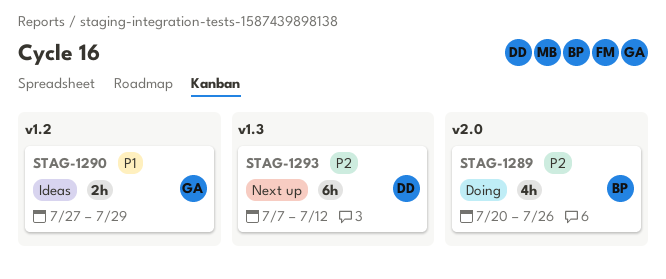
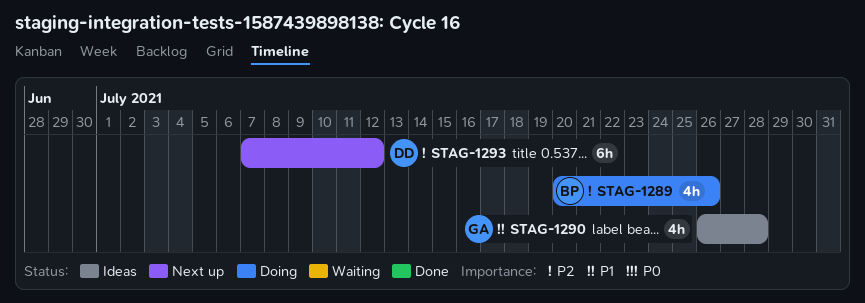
STAG-1290, estimate: 2h -> 4h
STAG-1290, start: Jul 27 -> Jul 26
STAG-1290, due: Jul 29 -> Jul 28

